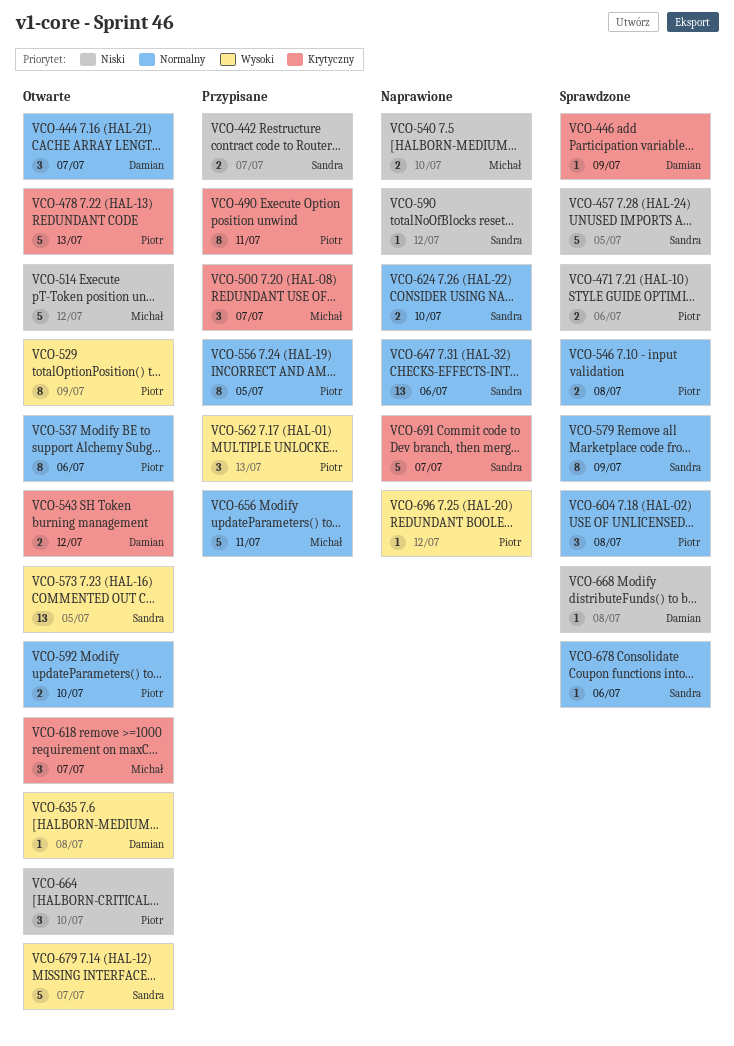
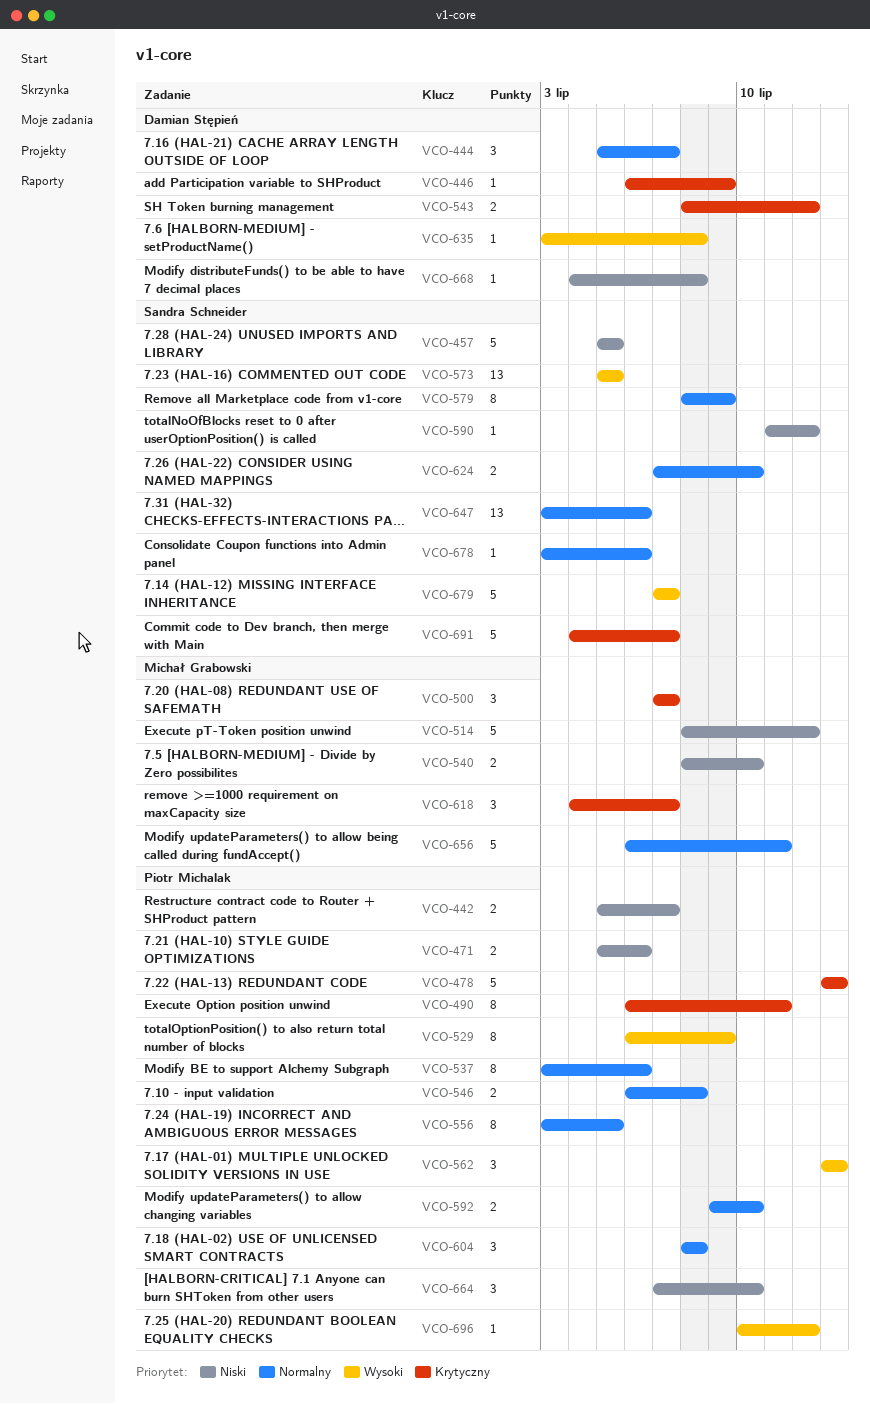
VCO-442, owner: Sandra Schneider -> Piotr Michalak

